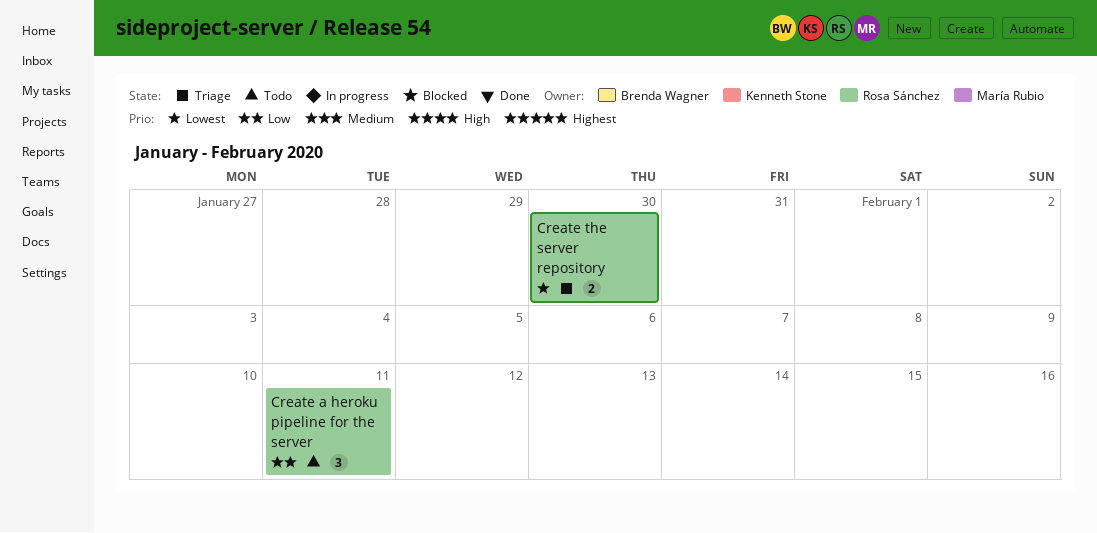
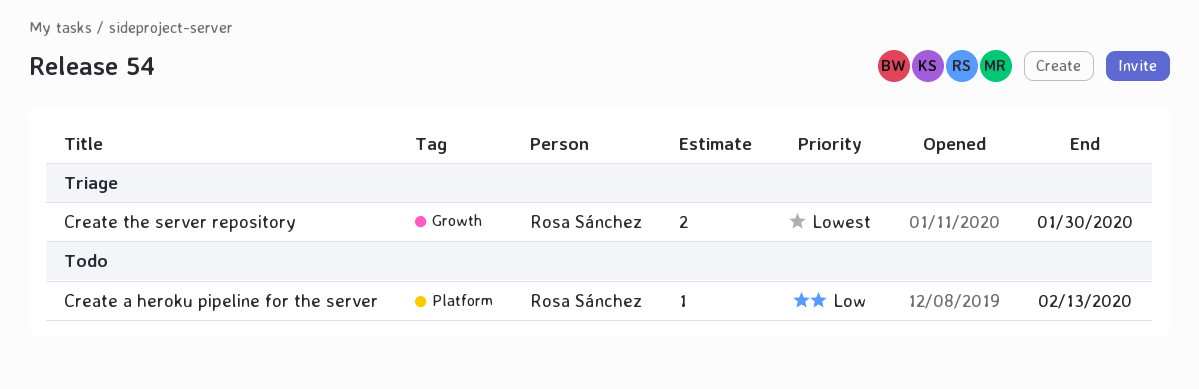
Create a heroku pipeline for the server, estimate: 3 -> 1
Create a heroku pipeline for the server, due: Feb 11 -> Feb 13

